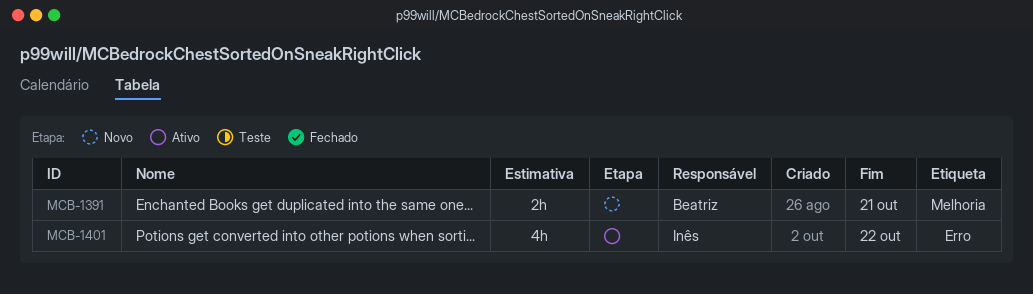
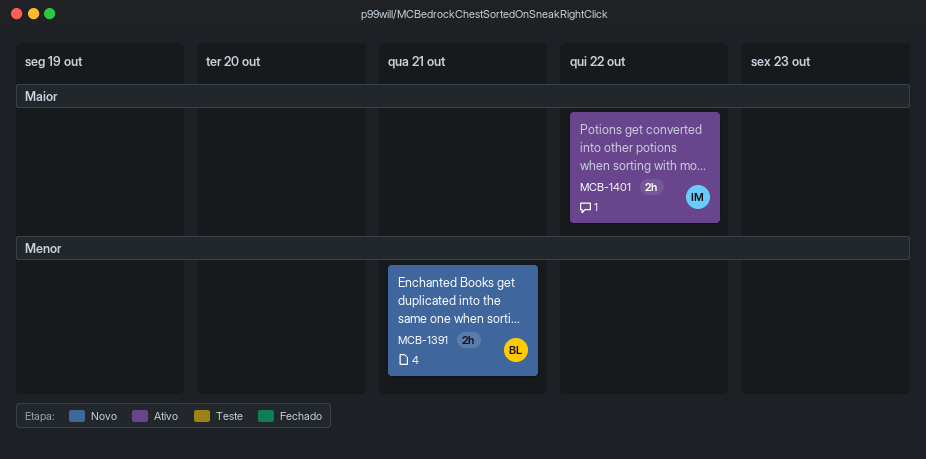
MCB-1401, estimate: 4h -> 2h

